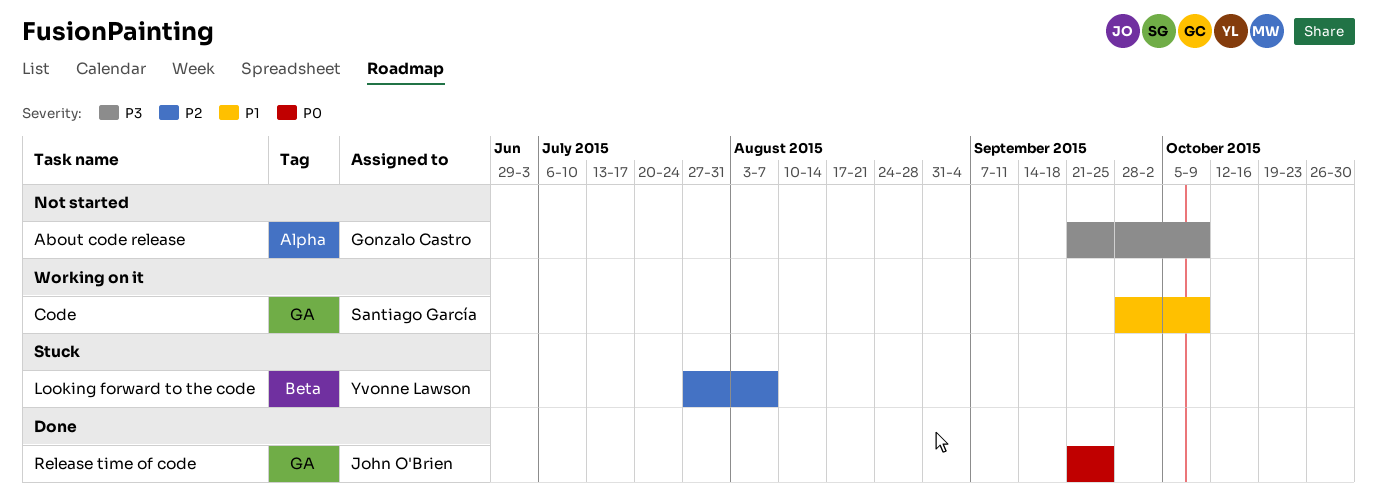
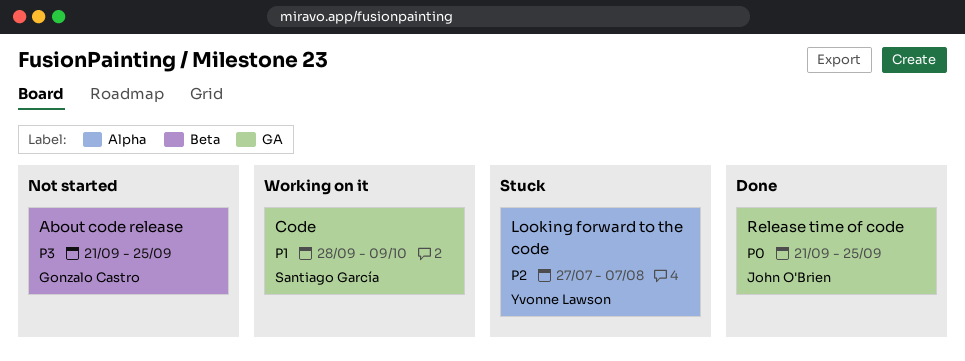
About code release, label: Alpha -> Beta
About code release, due: Oct 9 -> Sep 25
Looking forward to the code, label: Beta -> Alpha

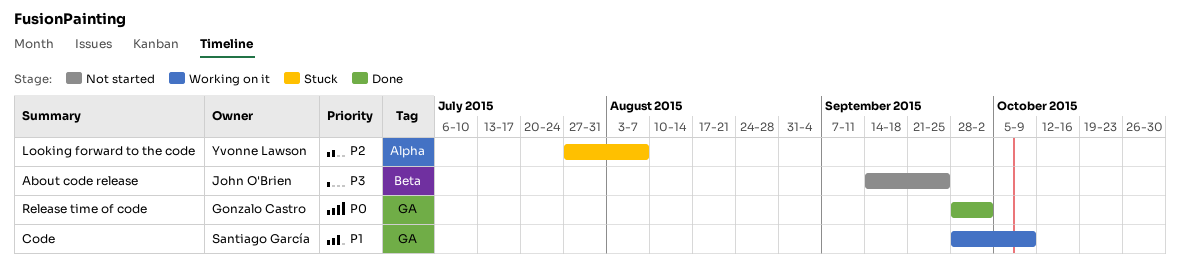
About code release, owner: Gonzalo Castro -> John O'Brien
About code release, start: Sep 21 -> Sep 14
Release time of code, owner: John O'Brien -> Gonzalo Castro
Release time of code, start: Sep 21 -> Sep 28
Release time of code, due: Sep 25 -> Oct 2

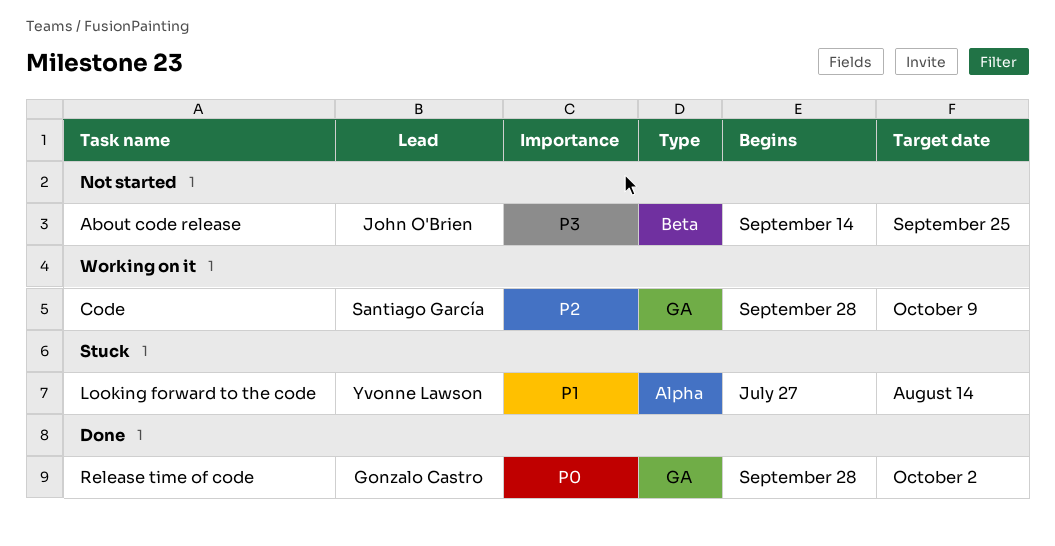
Code, priority: P1 -> P2
Looking forward to the code, priority: P2 -> P1
Looking forward to the code, due: Aug 7 -> Aug 14

